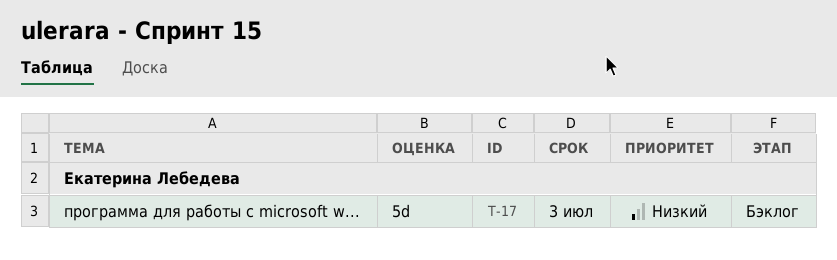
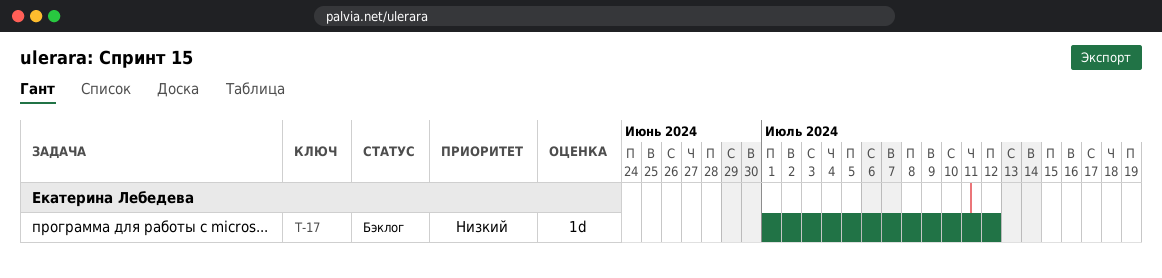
T-17, estimate: 5d -> 1d
T-17, due: Jul 3 -> Jul 12

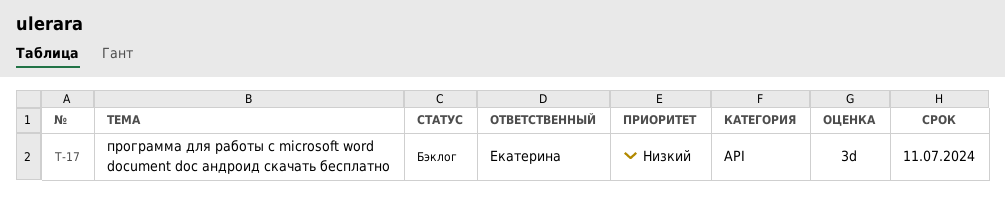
T-17, estimate: 1d -> 3d
T-17, due: Jul 12 -> Jul 11

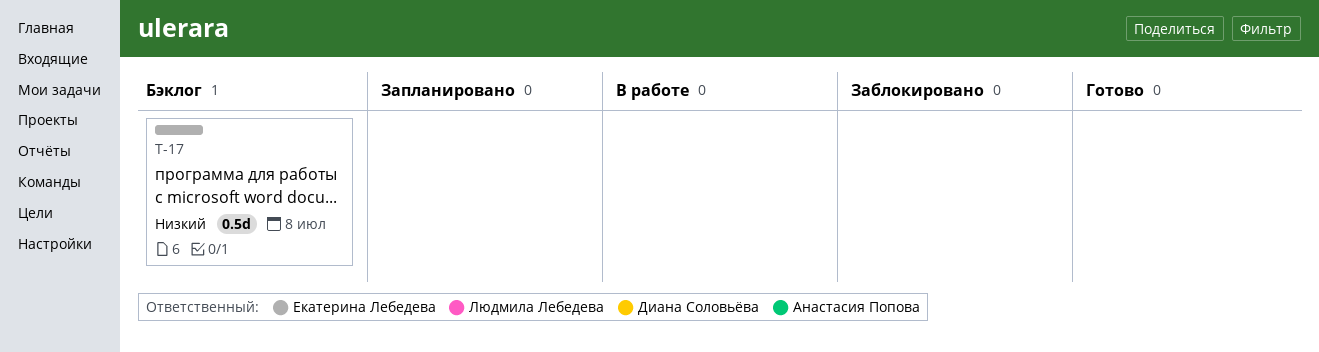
T-17, estimate: 3d -> 0.5d
T-17, due: Jul 11 -> Jul 8

